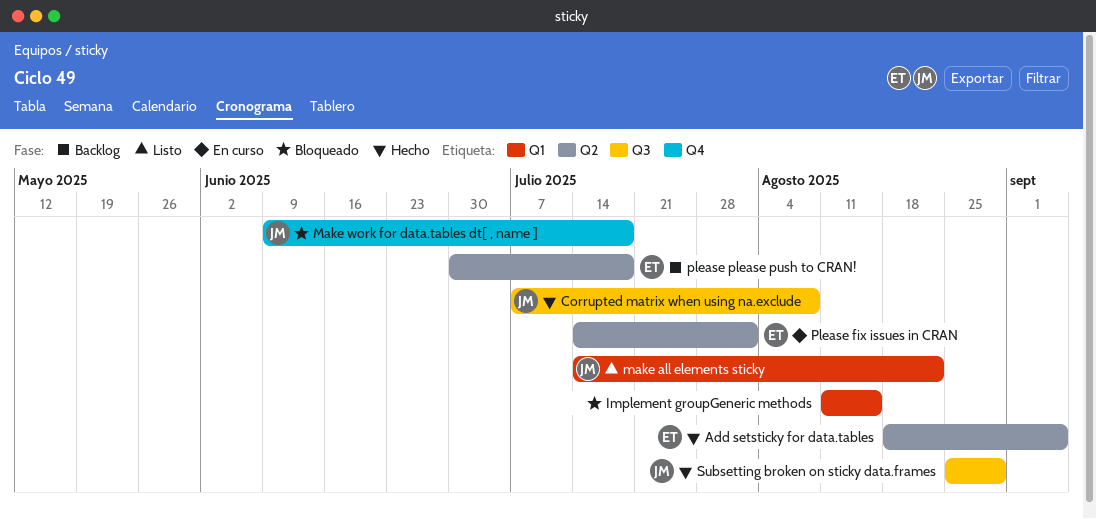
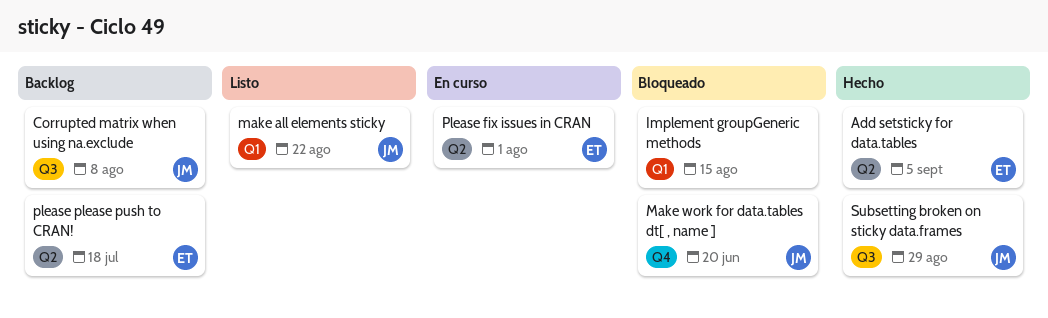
Corrupted matrix when using na.exclude, status: Hecho -> Backlog
Make work for data.tables dt[ , name ], due: Jul 18 -> Jun 20

